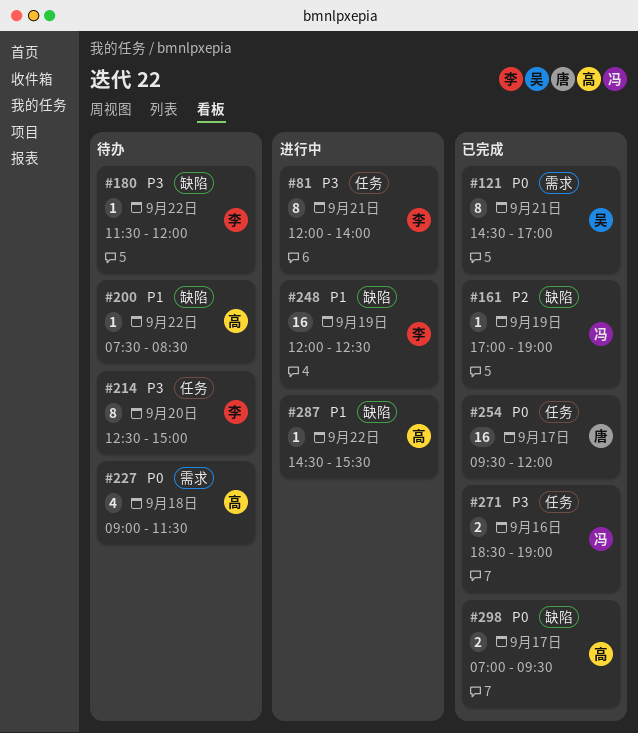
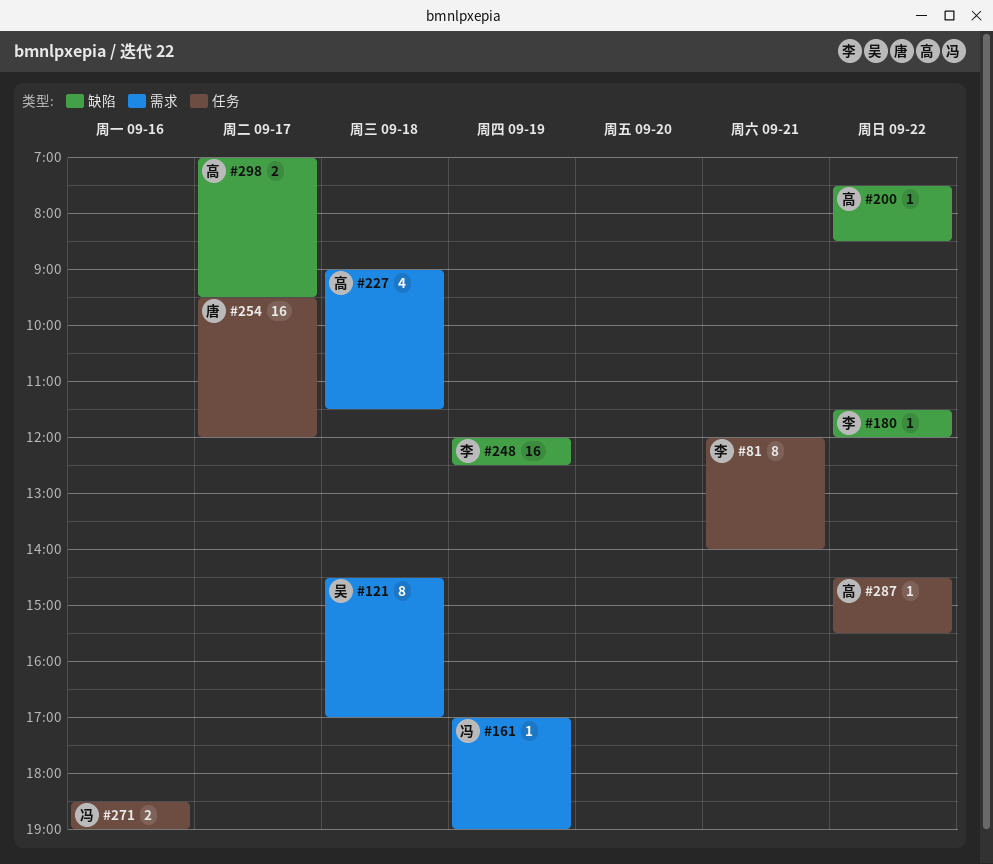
#121, day: Sep 21 -> Sep 18
#161, label: 缺陷 -> 需求
#214: present -> none
#287, label: 缺陷 -> 任务

